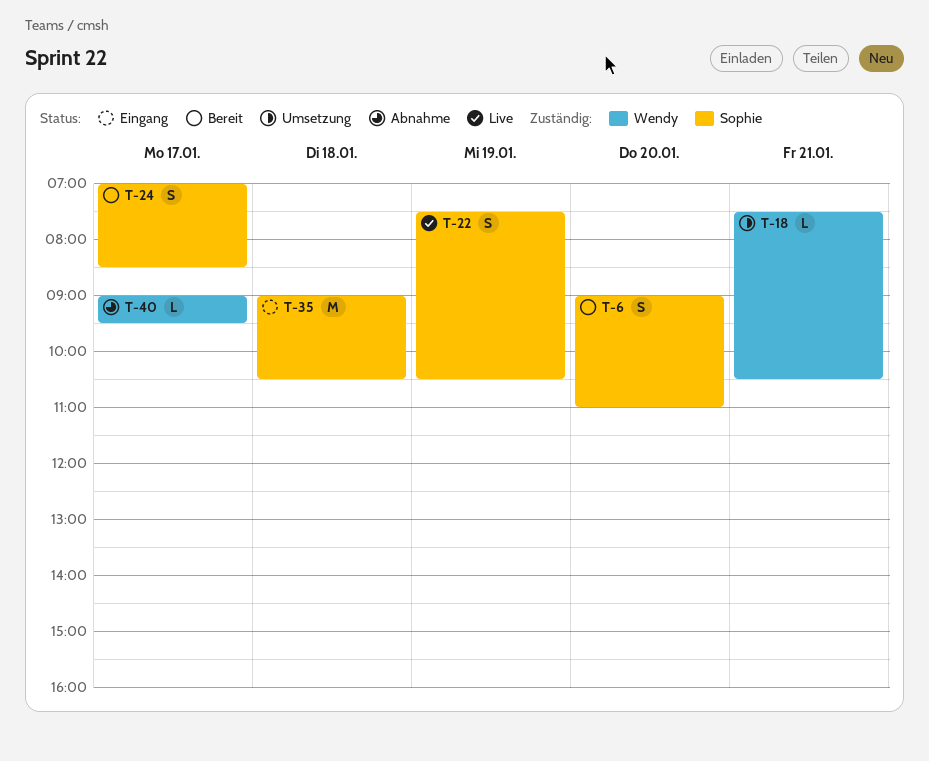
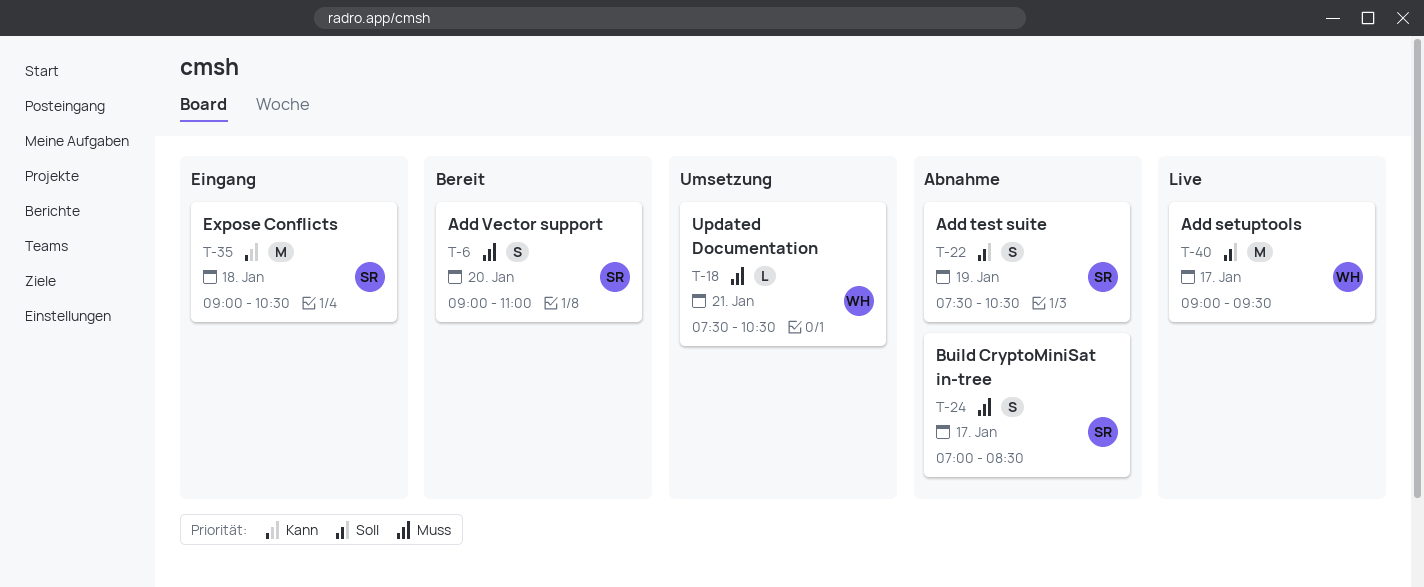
T-22, status: Live -> Abnahme
T-24, status: Bereit -> Abnahme
T-40, status: Abnahme -> Live
T-40, estimate: L -> M

